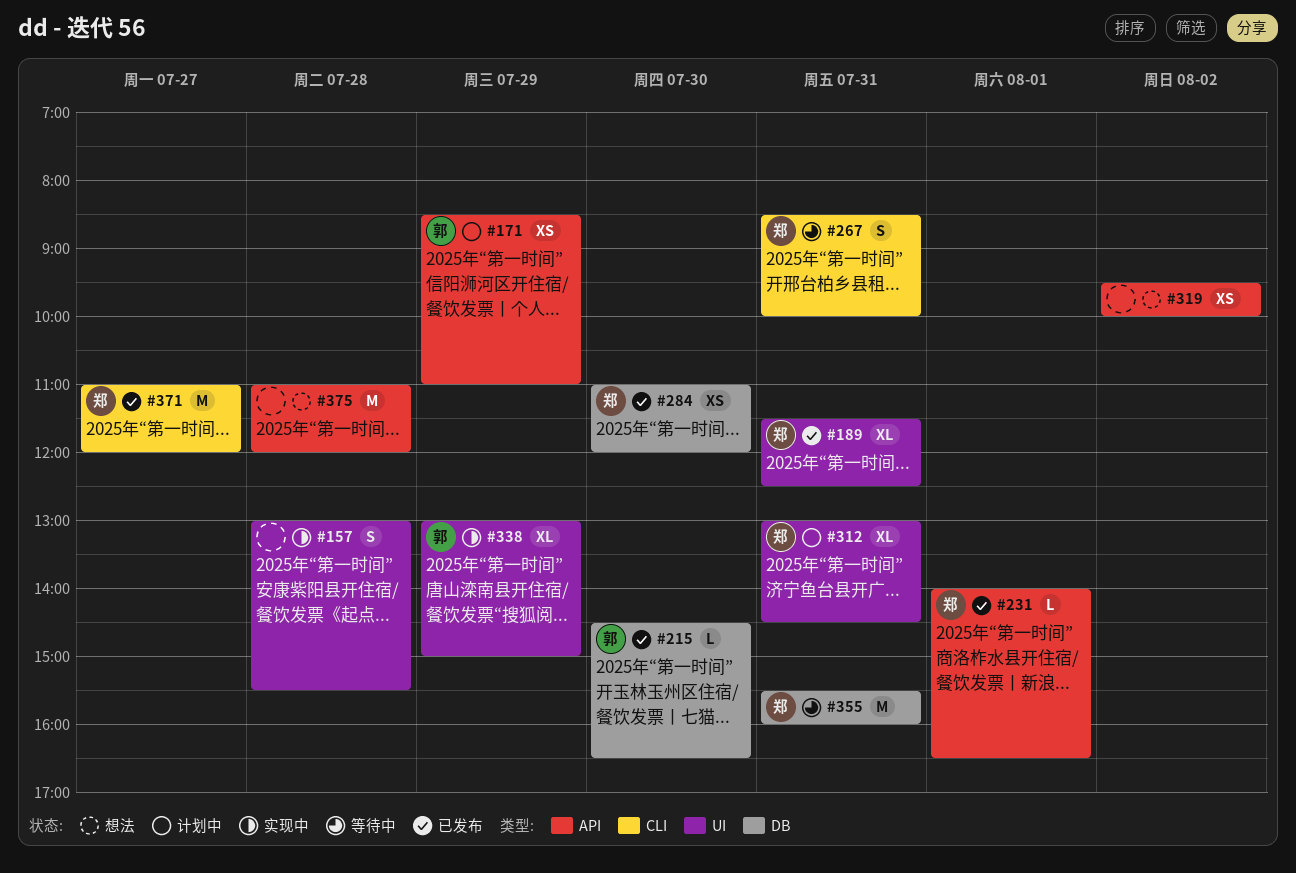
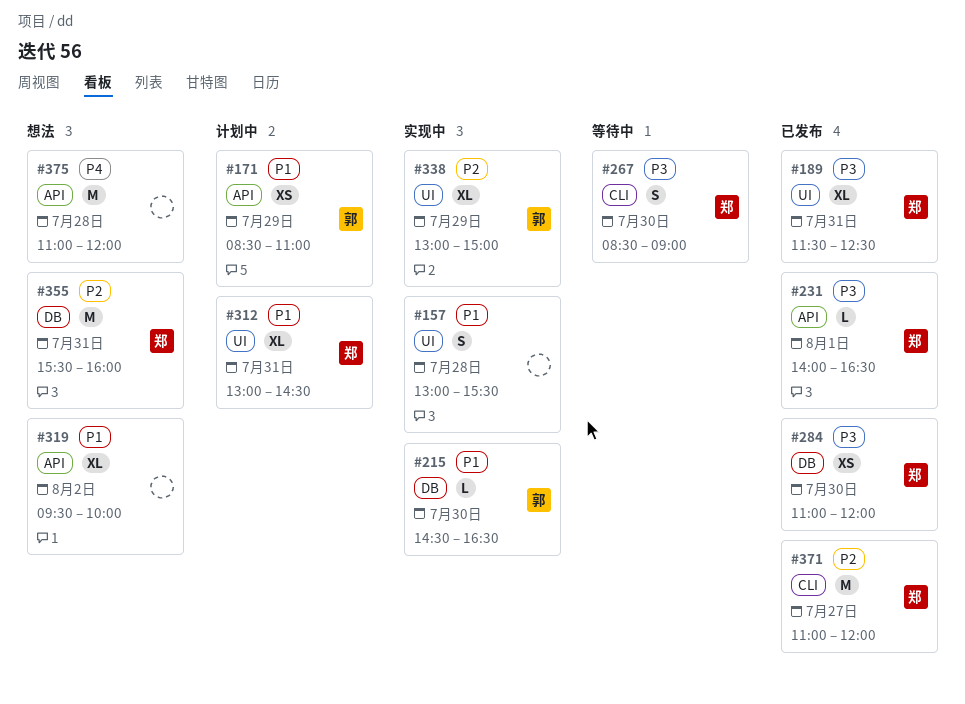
#215, status: 已发布 -> 实现中
#267, day: Jul 31 -> Jul 30
#267, ends: 10:00 -> 09:00
#319, estimate: XS -> XL
#355, status: 等待中 -> 想法

